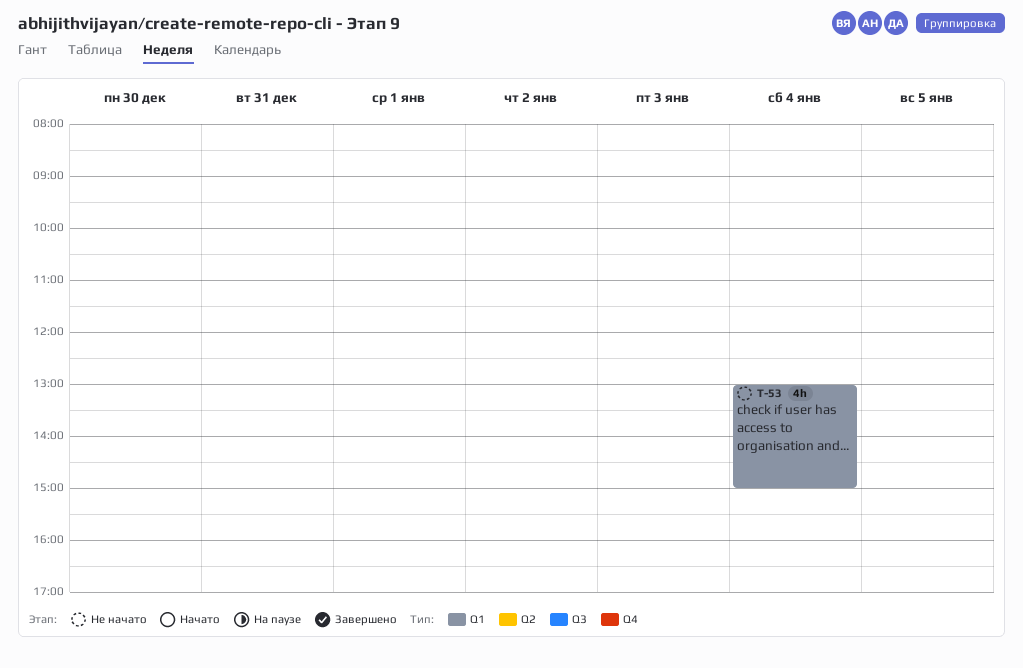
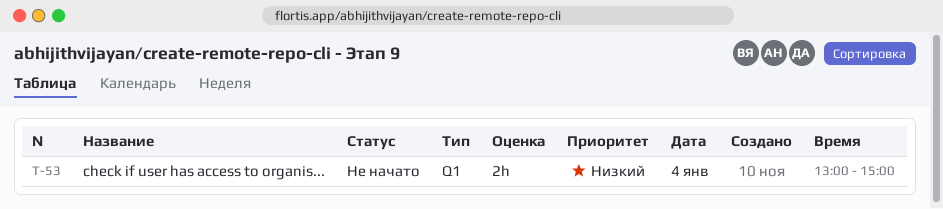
T-53, estimate: 4h -> 2h

